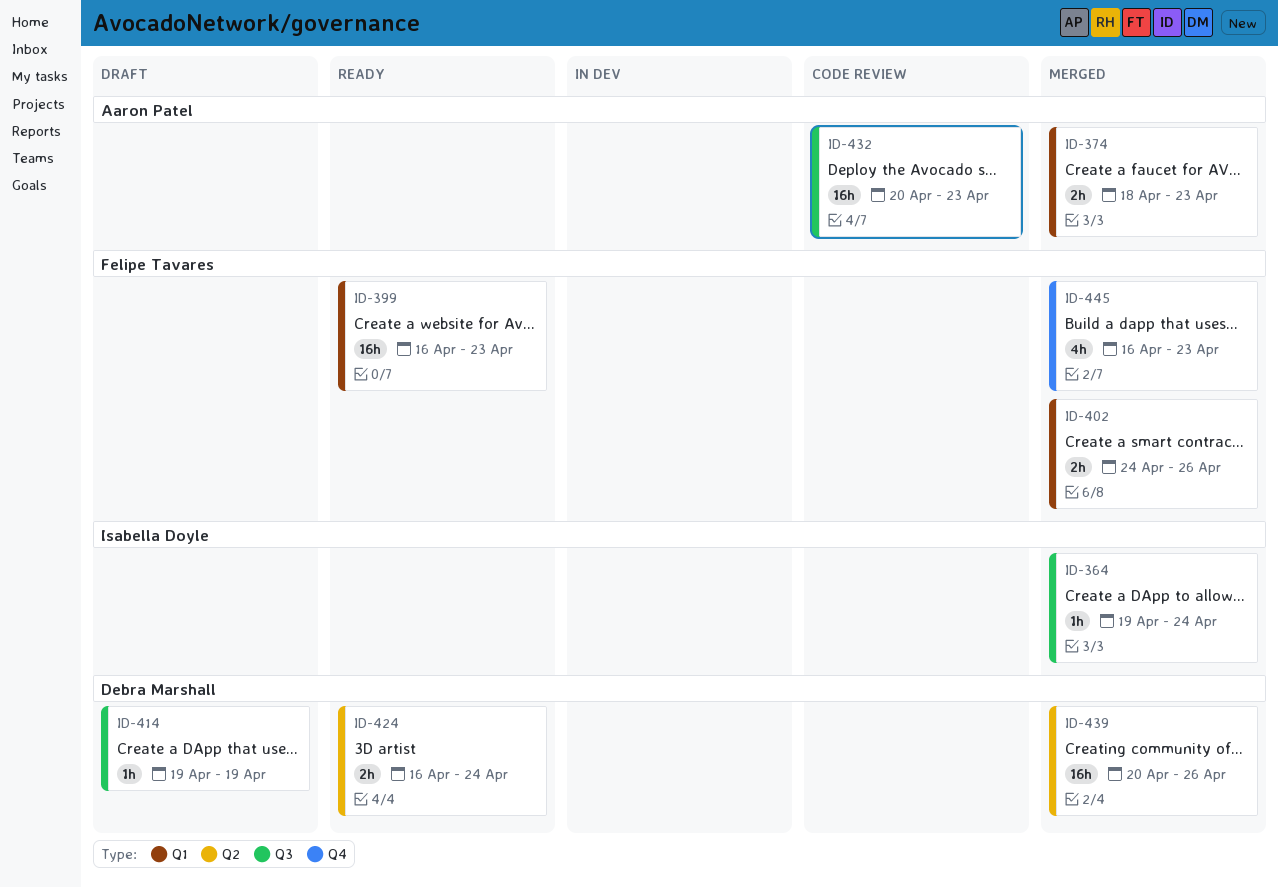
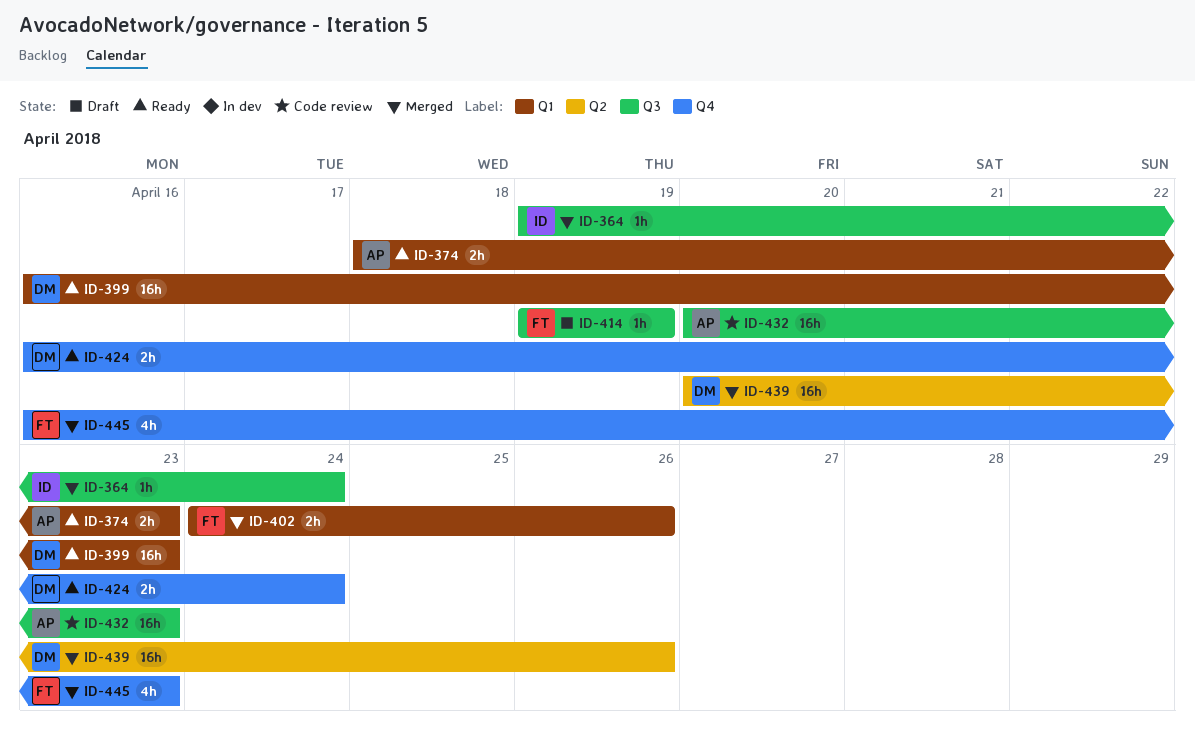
ID-374, status: Merged -> Ready
ID-399, owner: Felipe Tavares -> Debra Marshall
ID-414, owner: Debra Marshall -> Felipe Tavares
ID-424, label: Q2 -> Q4

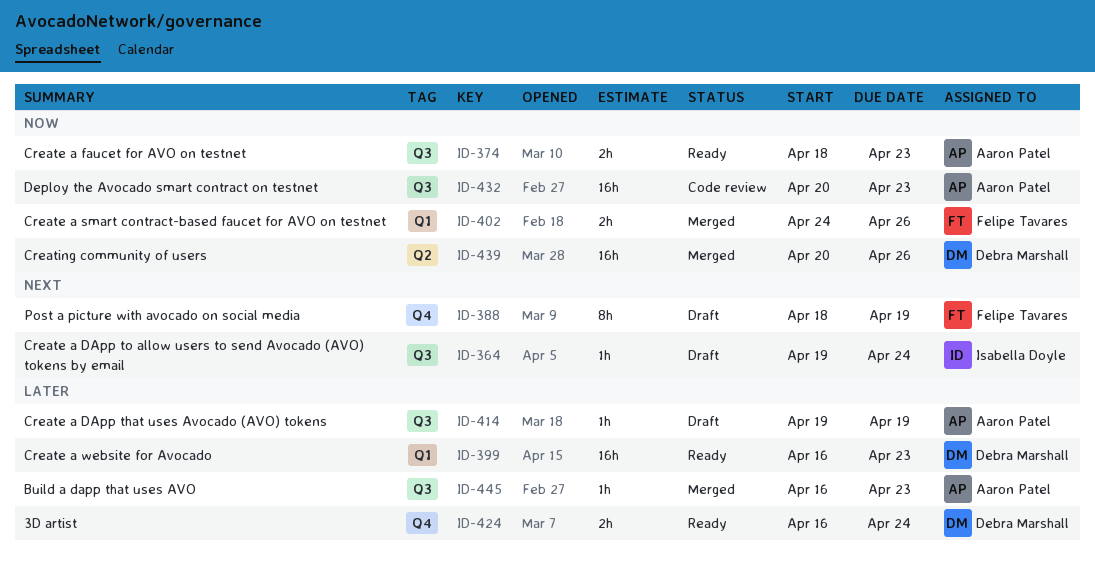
ID-364, status: Merged -> Draft
ID-374, label: Q1 -> Q3
ID-388: none -> present
ID-414, owner: Felipe Tavares -> Aaron Patel
ID-445, owner: Felipe Tavares -> Aaron Patel
ID-445, label: Q4 -> Q3
ID-445, estimate: 4h -> 1h

